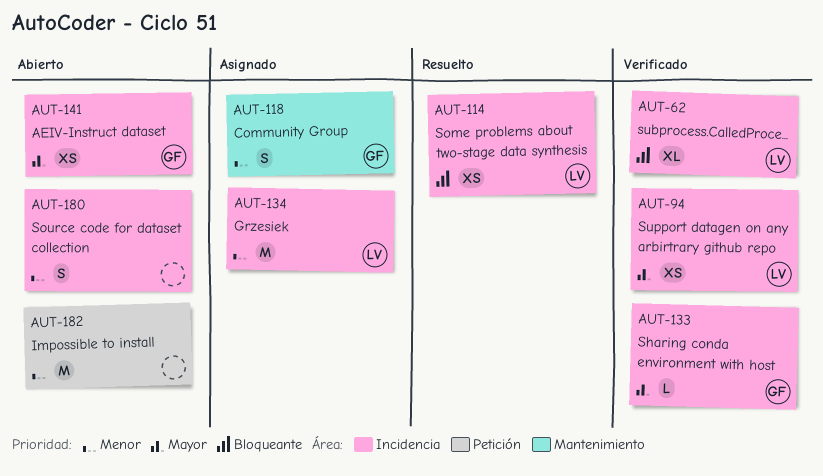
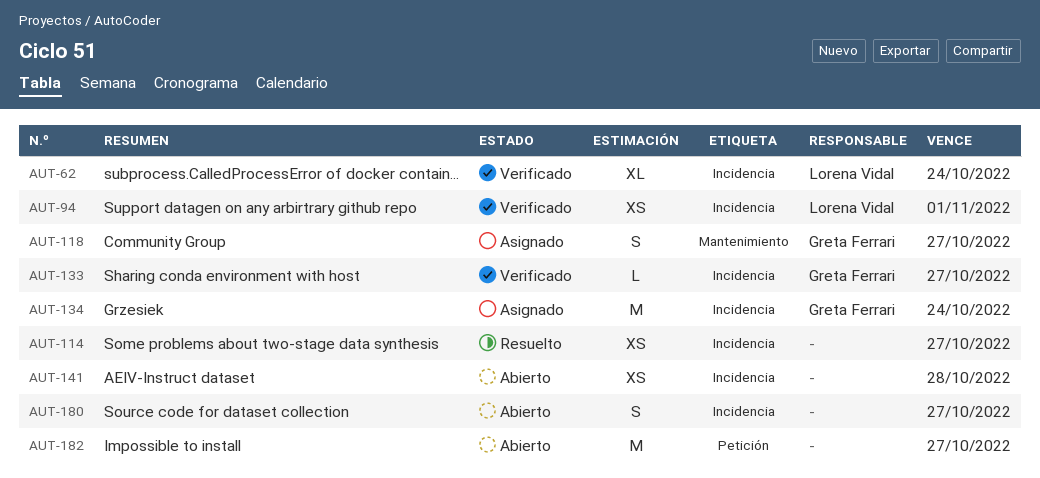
AUT-114, owner: Lorena Vidal -> none
AUT-134, owner: Lorena Vidal -> Greta Ferrari
AUT-141, owner: Greta Ferrari -> none

